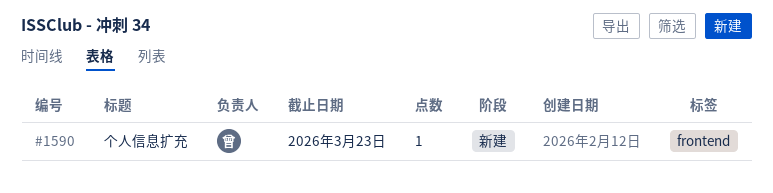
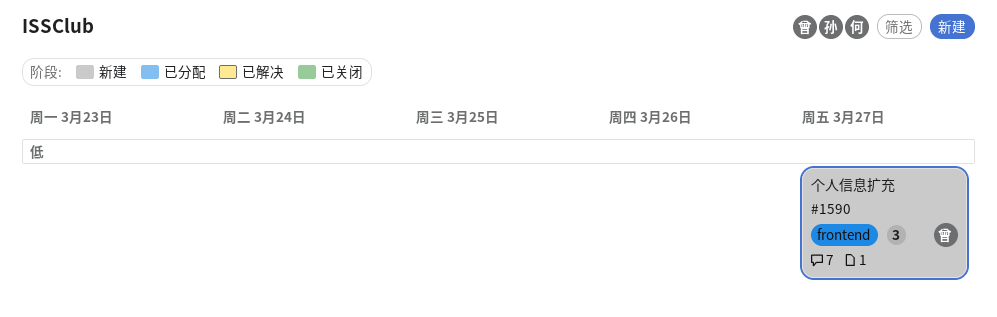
#1590, estimate: 1 -> 3
#1590, due: Mar 23 -> Mar 27

